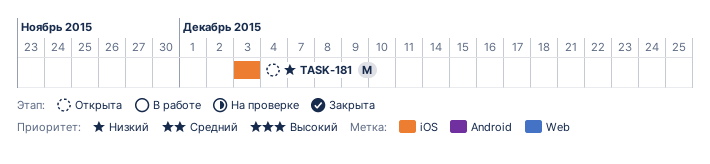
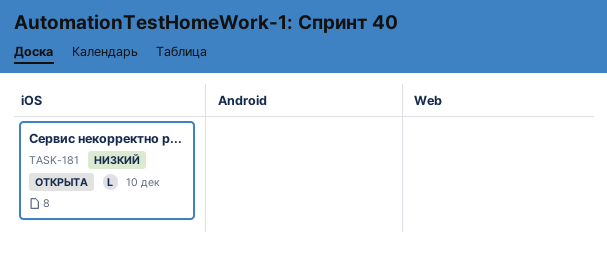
TASK-181, estimate: M -> L
TASK-181, due: Dec 3 -> Dec 10

